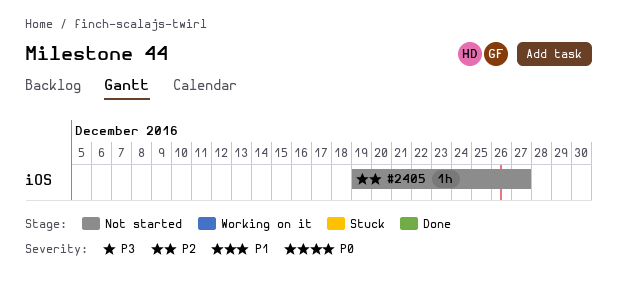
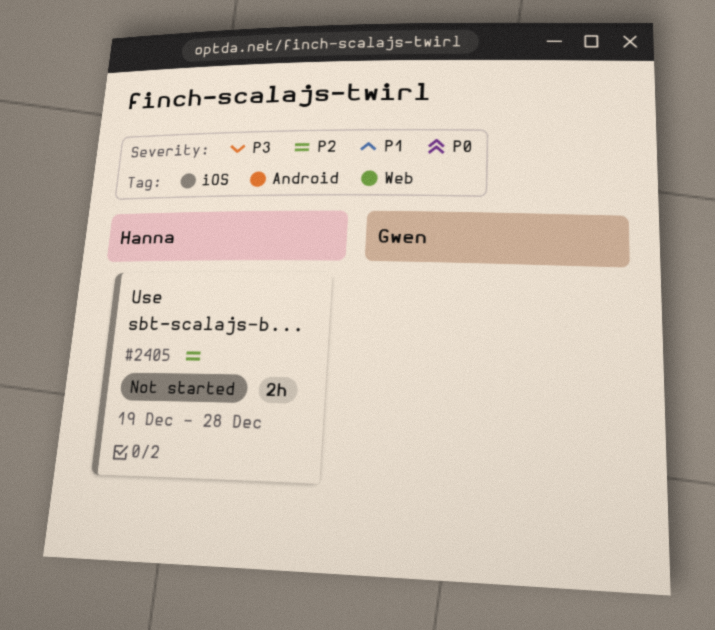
#2405, estimate: 1h -> 2h
#2405, due: Dec 27 -> Dec 28

